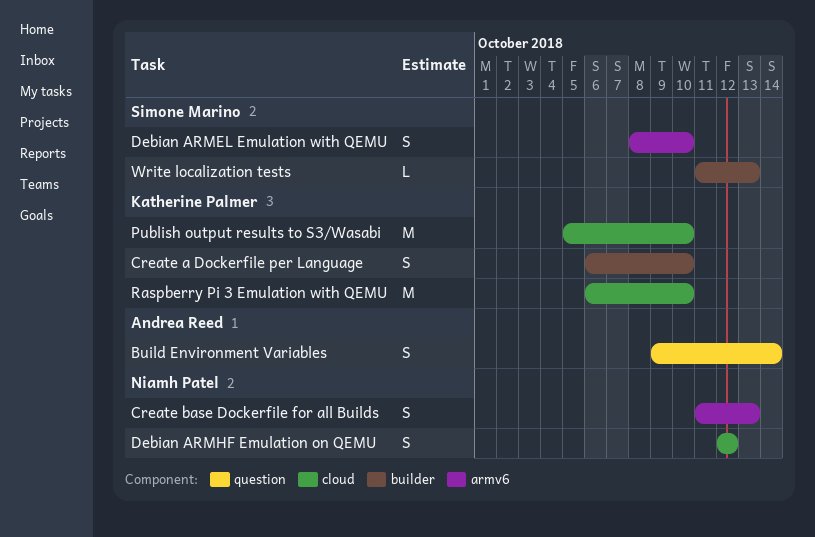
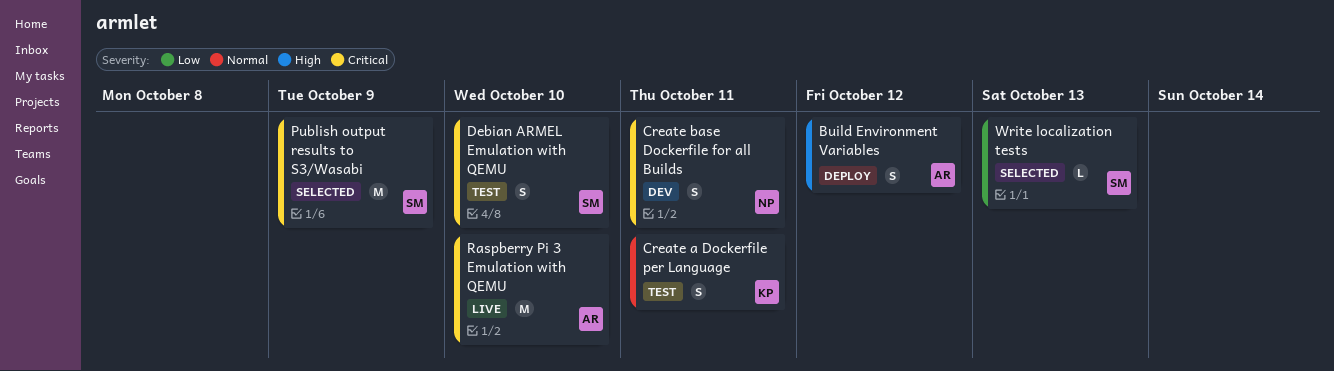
Build Environment Variables, due: Oct 14 -> Oct 12
Create a Dockerfile per Language, due: Oct 10 -> Oct 11
Create base Dockerfile for all Builds, due: Oct 13 -> Oct 11
Debian ARMHF Emulation on QEMU: present -> none
Publish output results to S3/Wasabi, owner: Katherine Palmer -> Simone Marino
Publish output results to S3/Wasabi, due: Oct 10 -> Oct 9
Raspberry Pi 3 Emulation with QEMU, owner: Katherine Palmer -> Andrea Reed

